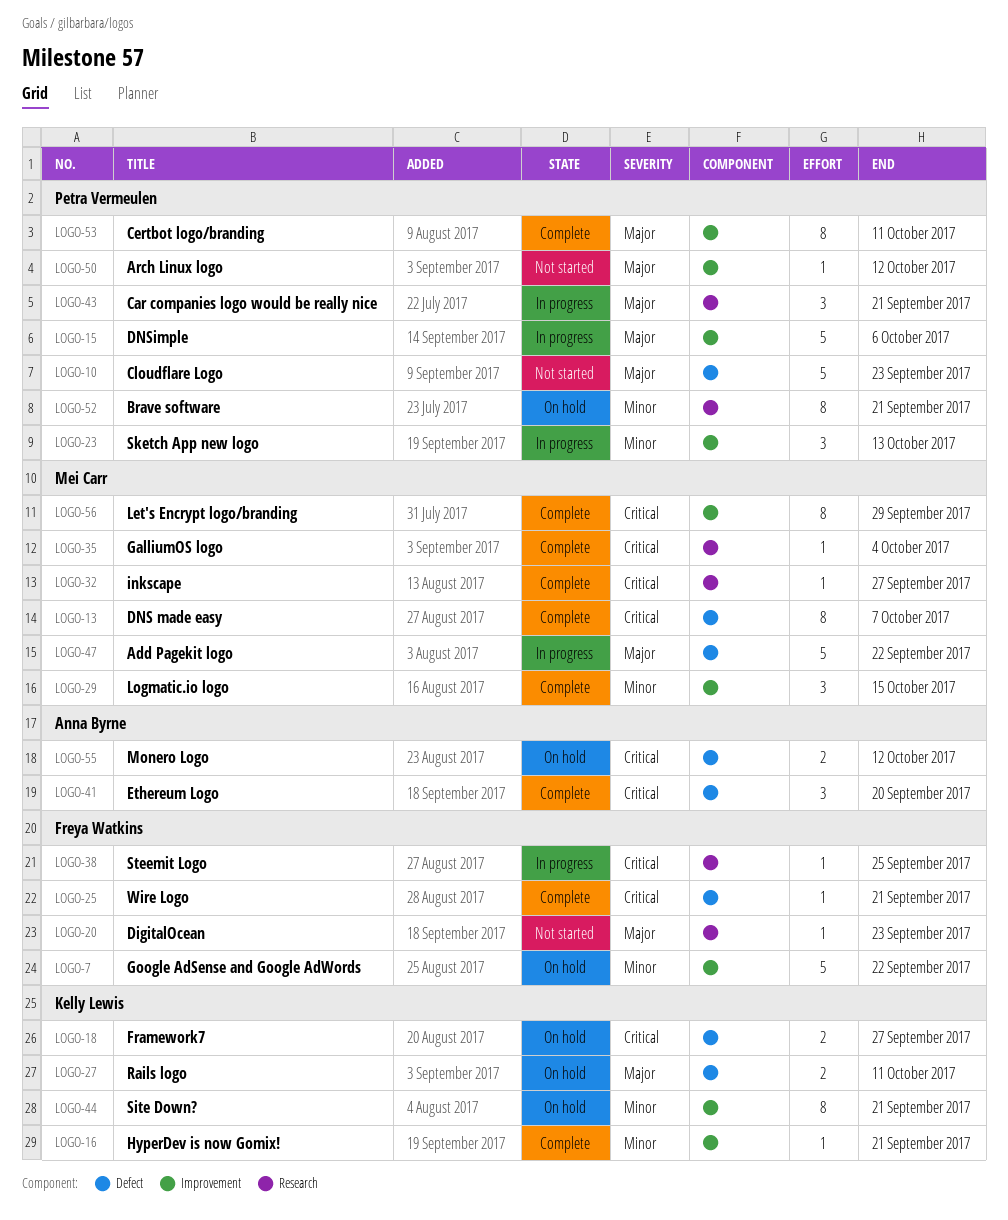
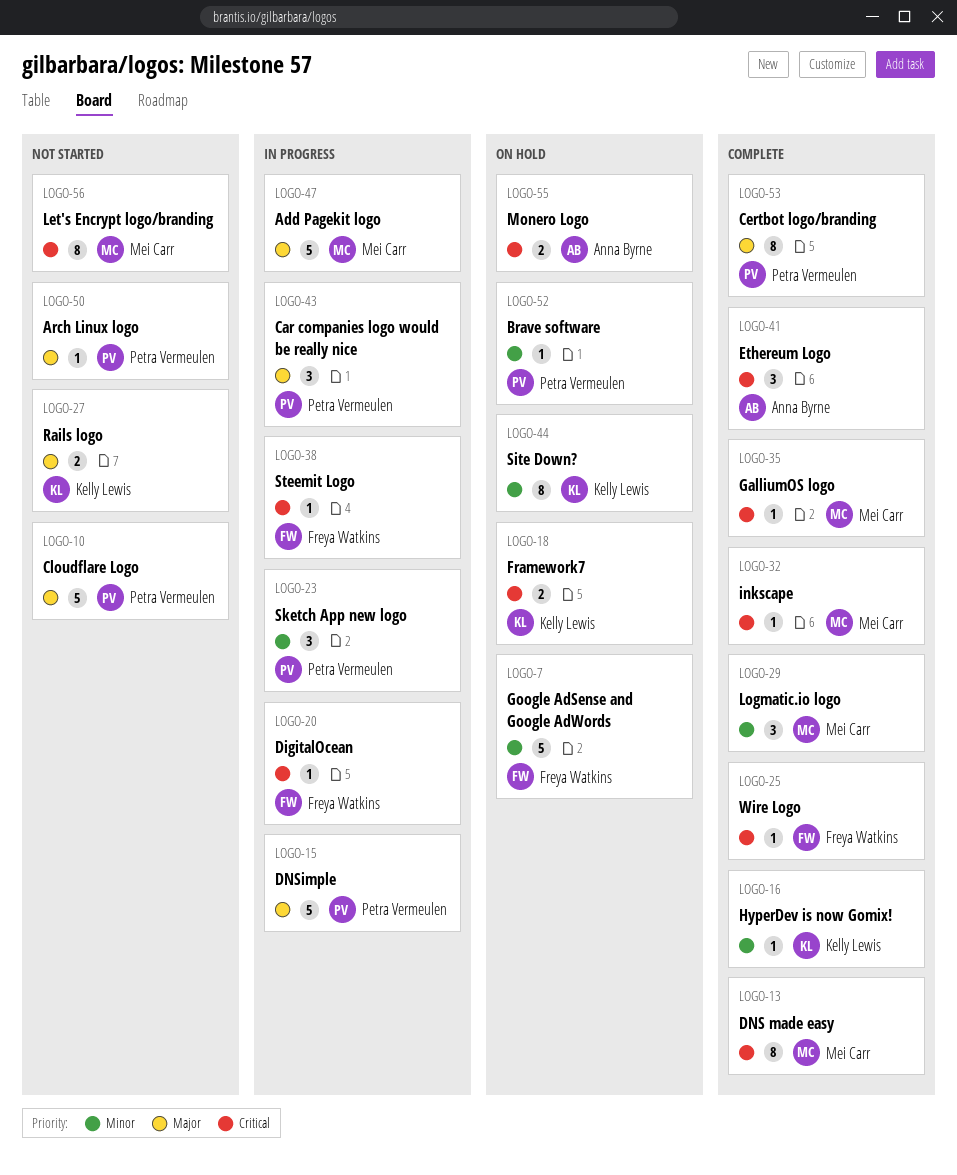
LOGO-20, status: Not started -> In progress
LOGO-20, priority: Major -> Critical
LOGO-27, status: On hold -> Not started
LOGO-52, estimate: 8 -> 1
LOGO-56, status: Complete -> Not started

